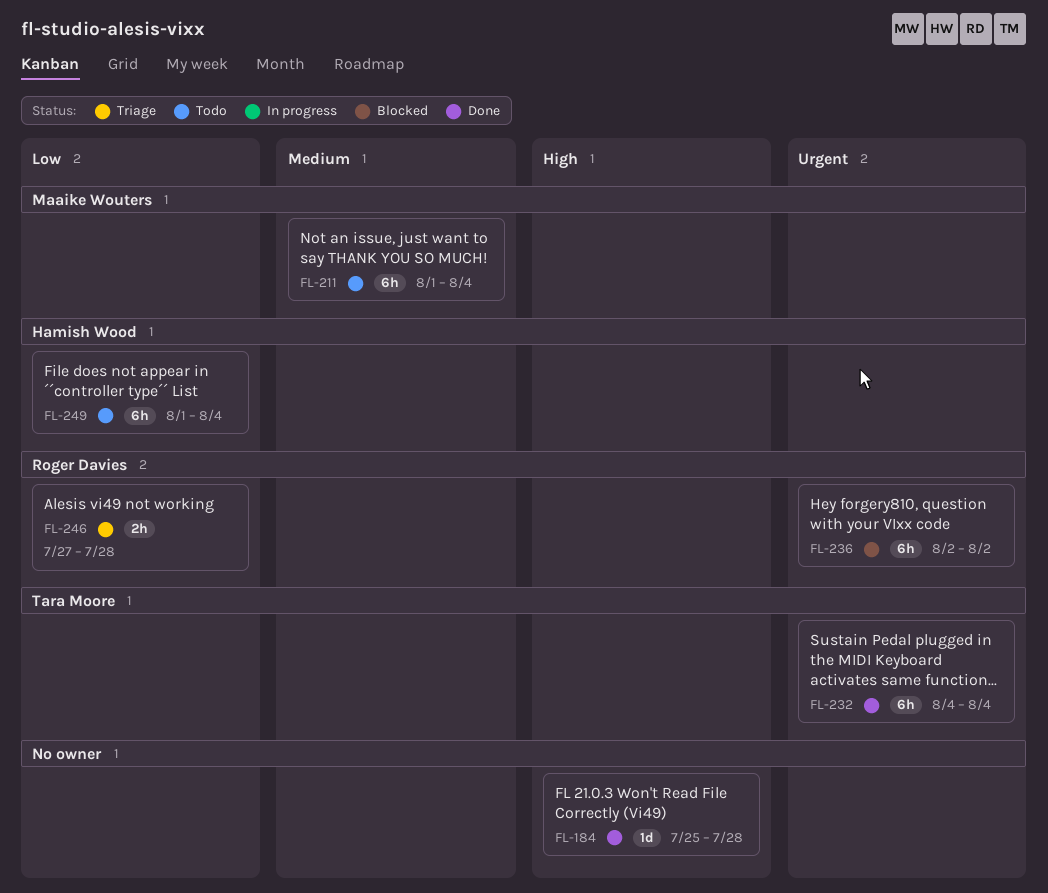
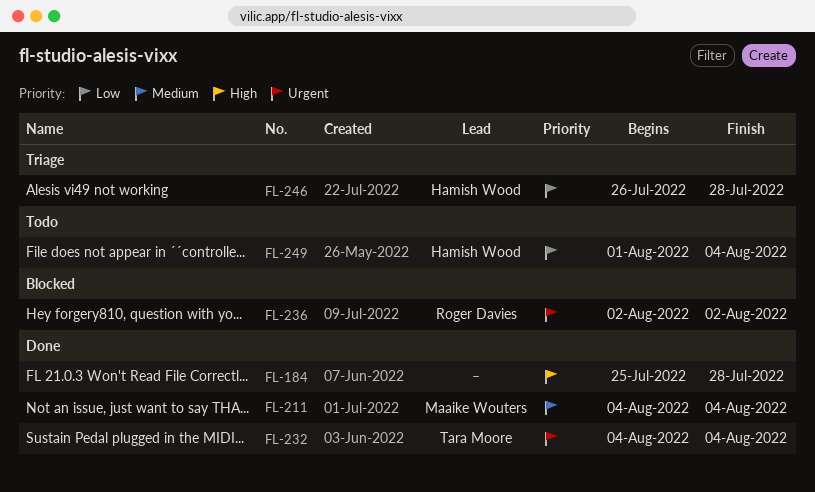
FL-211, status: Todo -> Done
FL-211, start: Aug 1 -> Aug 4
FL-246, owner: Roger Davies -> Hamish Wood
FL-246, start: Jul 27 -> Jul 26

